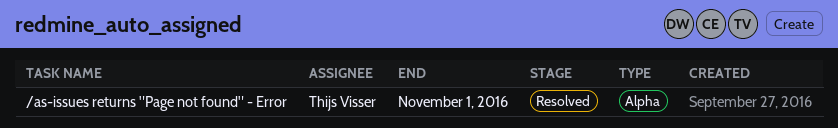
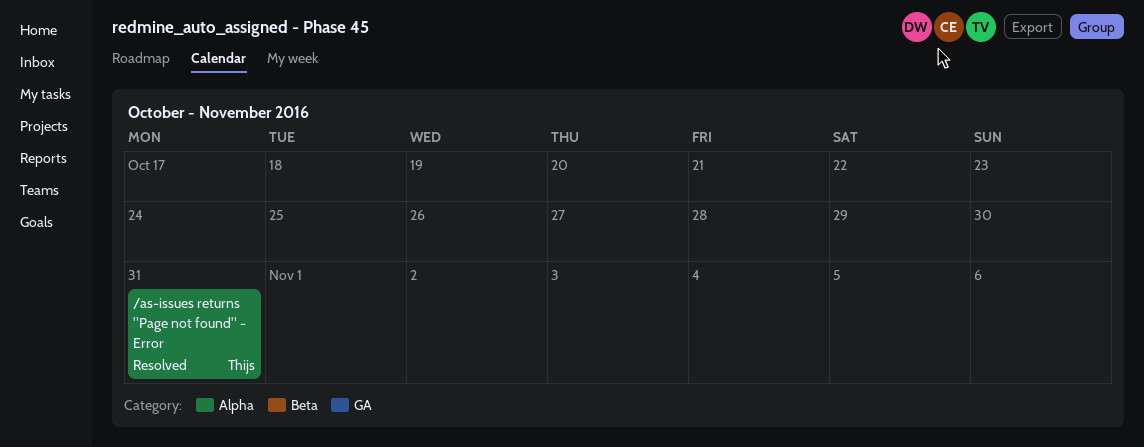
/as-issues returns "Page not found" - Error, due: Nov 1 -> Oct 31

